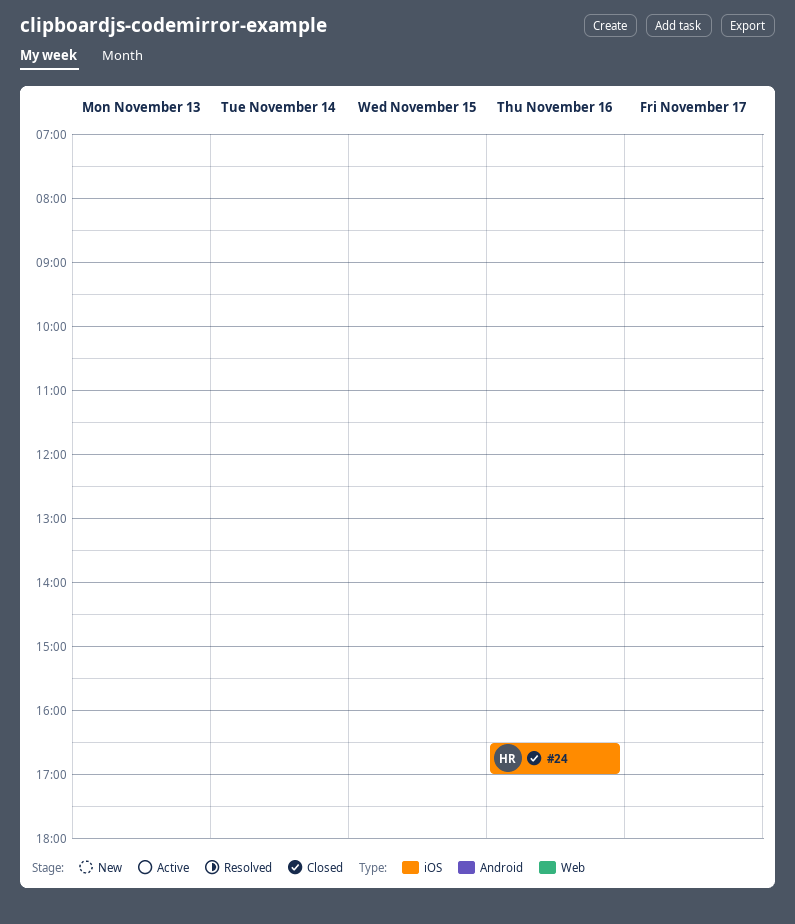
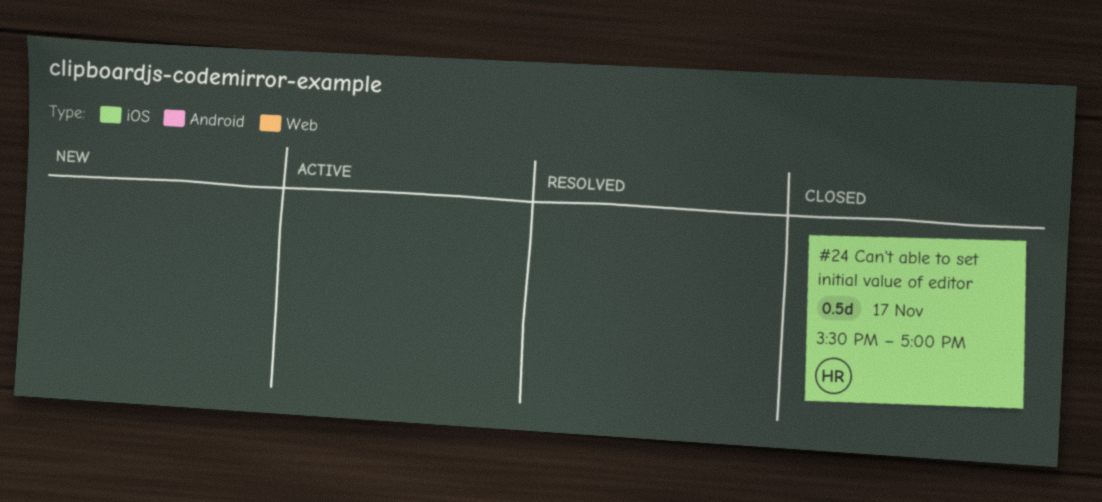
#24, day: Nov 16 -> Nov 17
#24, begins: 16:30 -> 15:30

